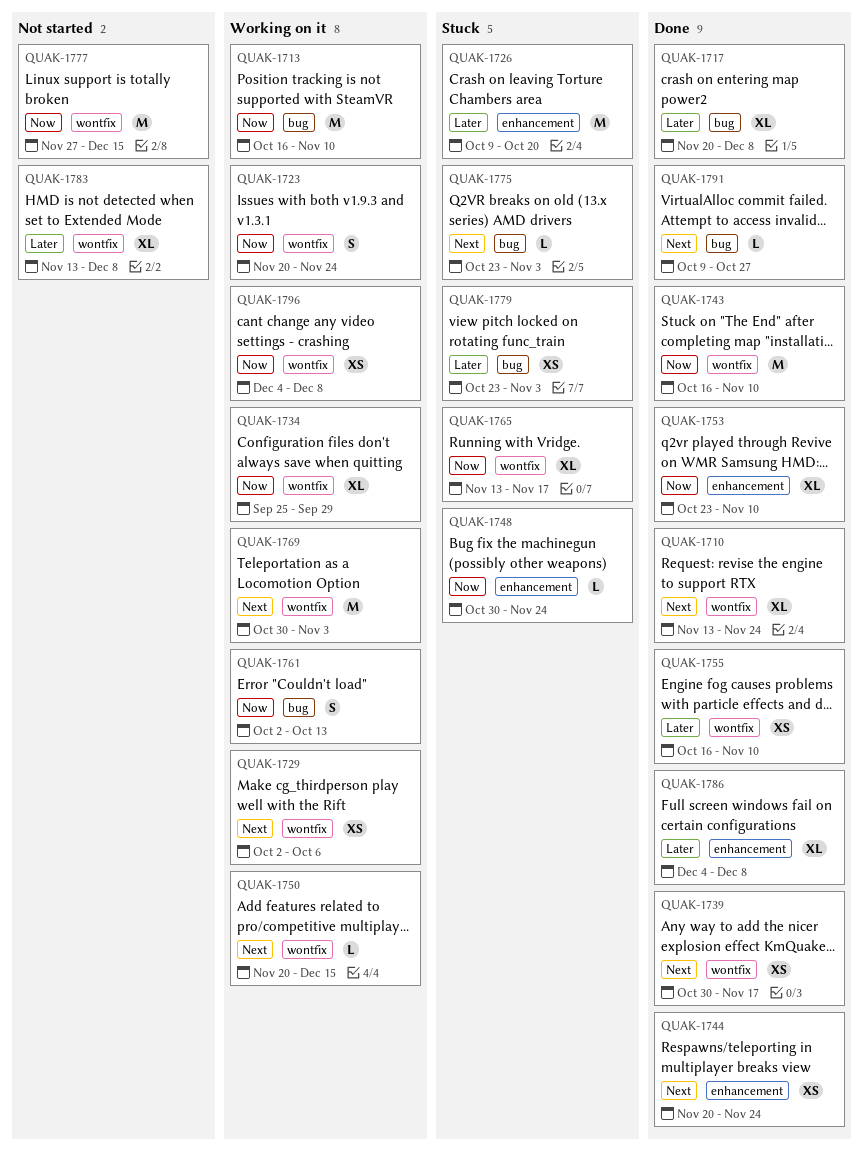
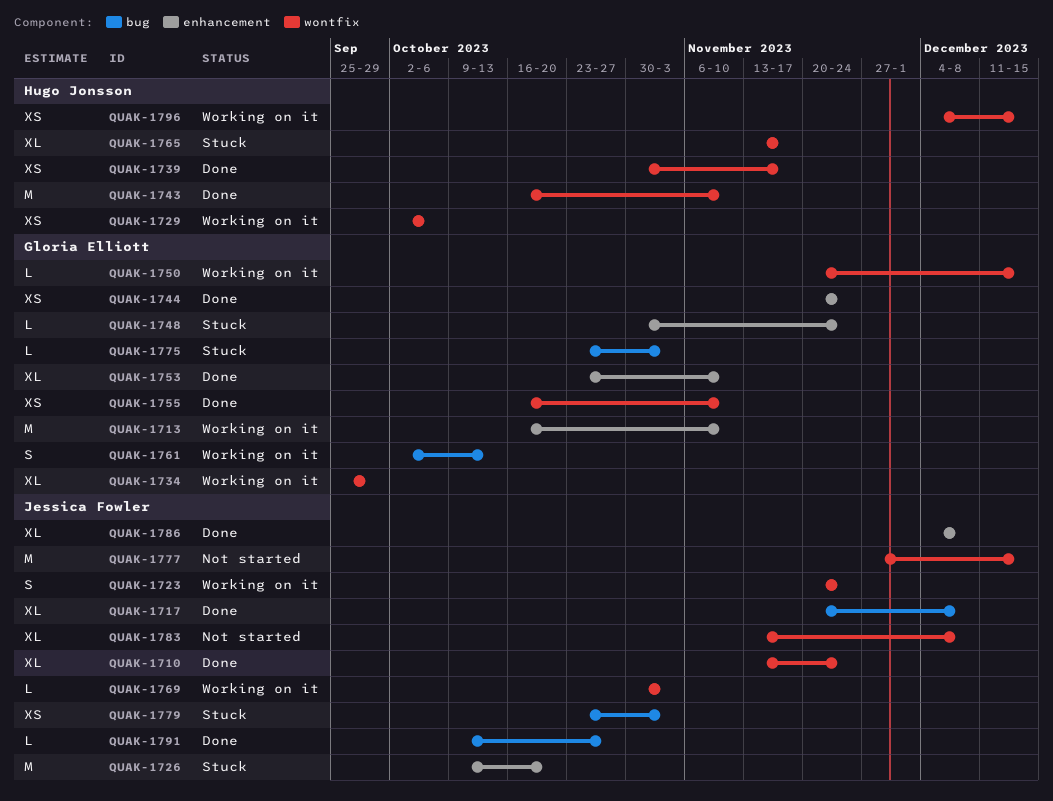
QUAK-1713, label: bug -> enhancement
QUAK-1769, estimate: M -> L
QUAK-1796, due: Dec 8 -> Dec 15

